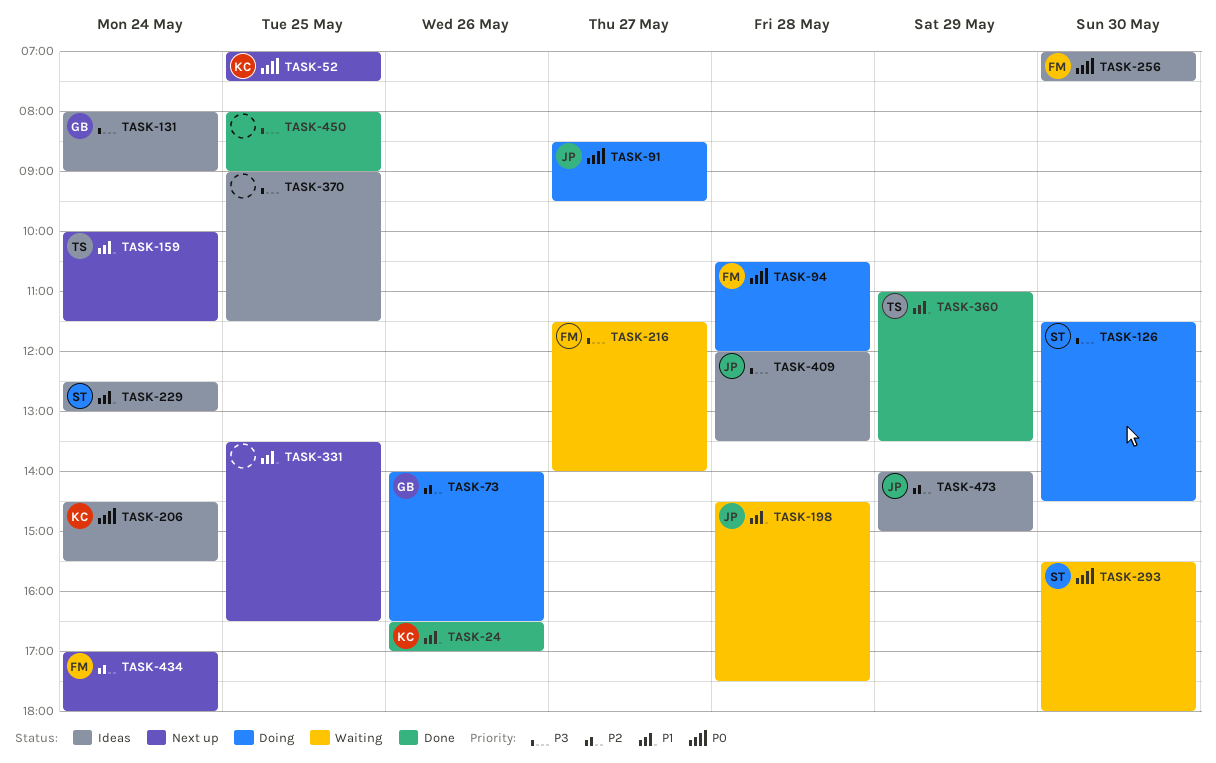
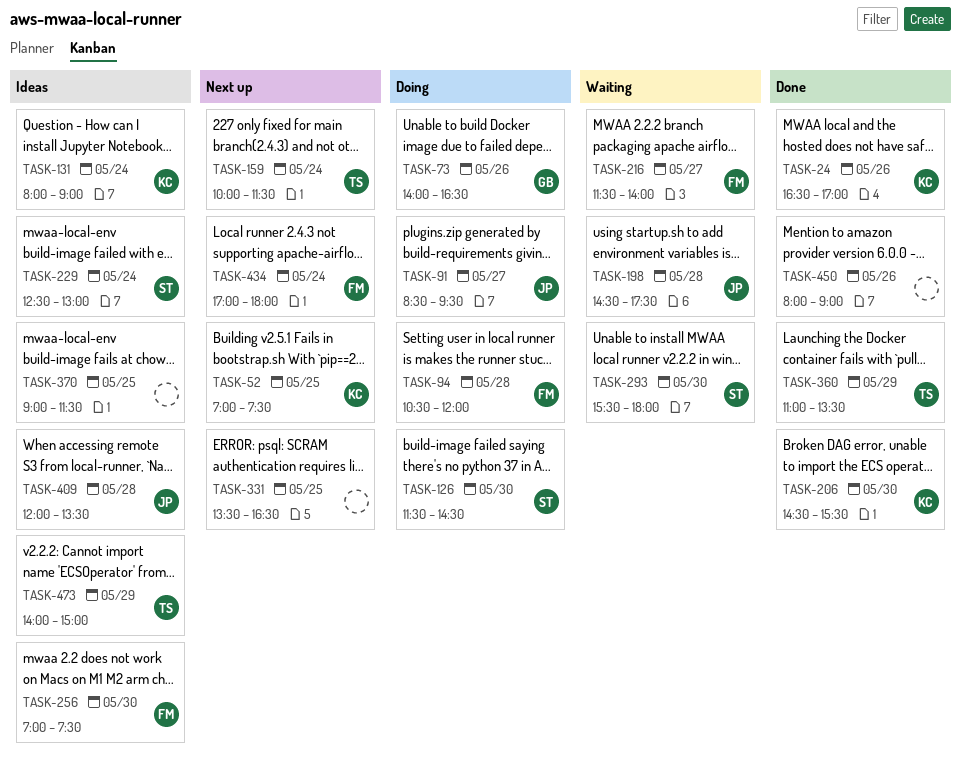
TASK-131, owner: GB -> KC
TASK-206, status: Ideas -> Done
TASK-206, day: May 24 -> May 30
TASK-450, day: May 25 -> May 26
TASK-473, owner: JP -> TS

